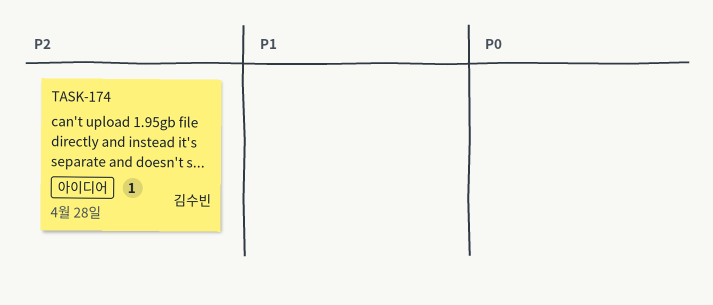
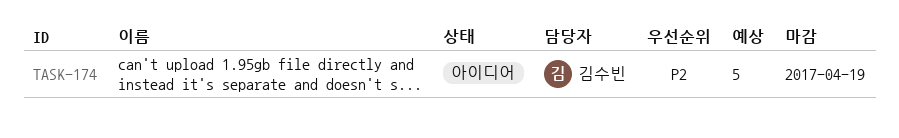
TASK-174, estimate: 1 -> 5
TASK-174, due: Apr 28 -> Apr 19

